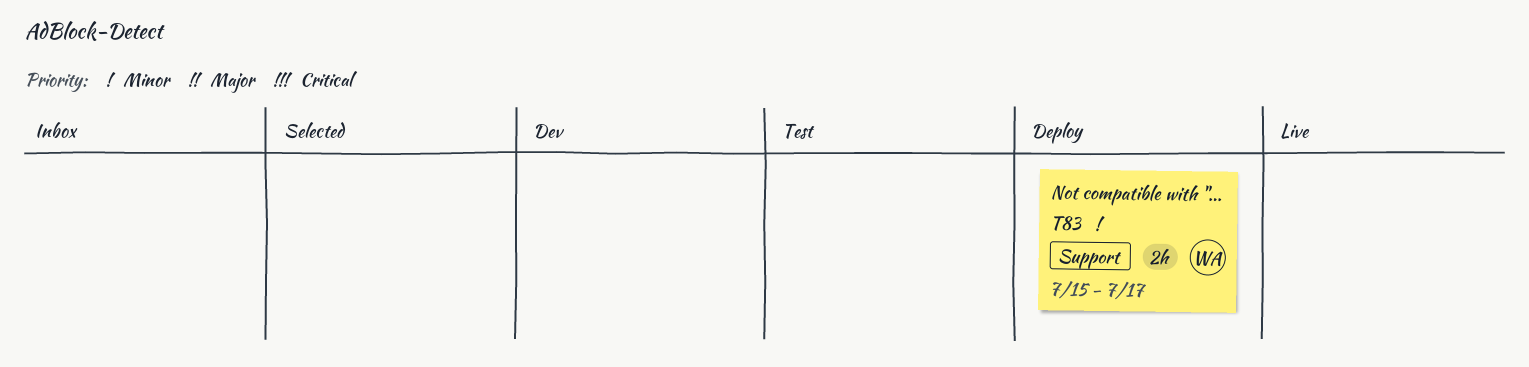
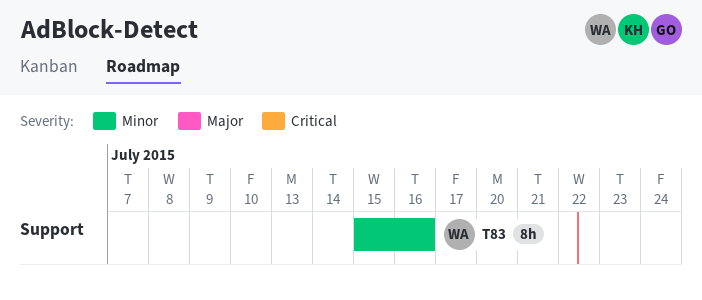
T83, estimate: 2h -> 8h
T83, due: Jul 17 -> Jul 16

